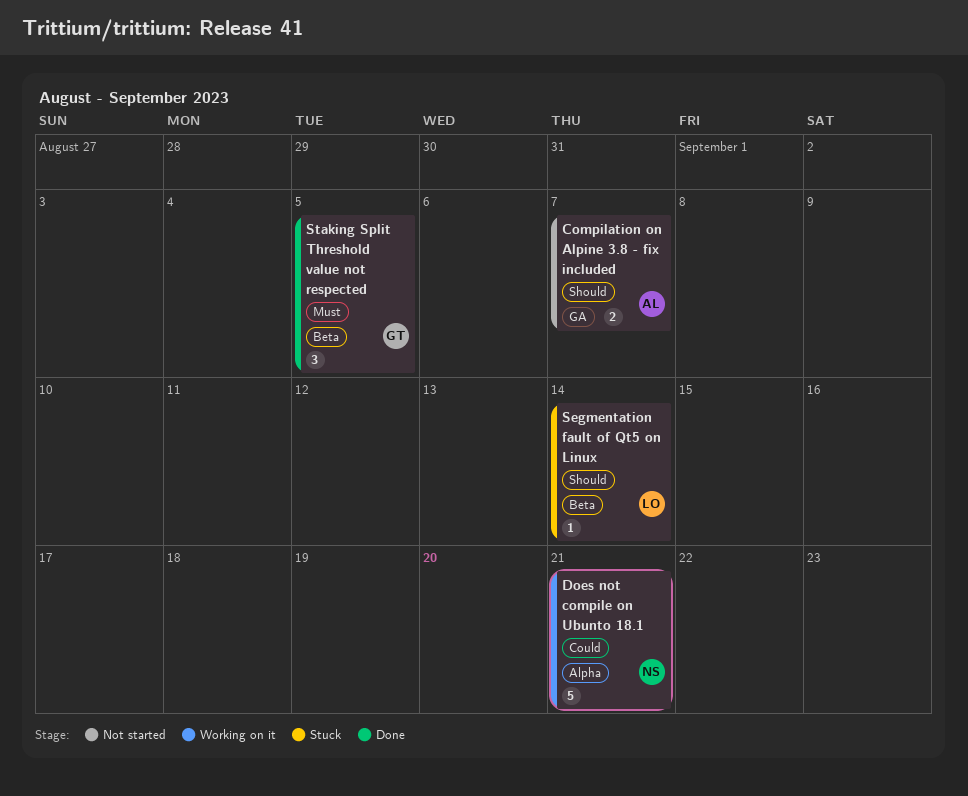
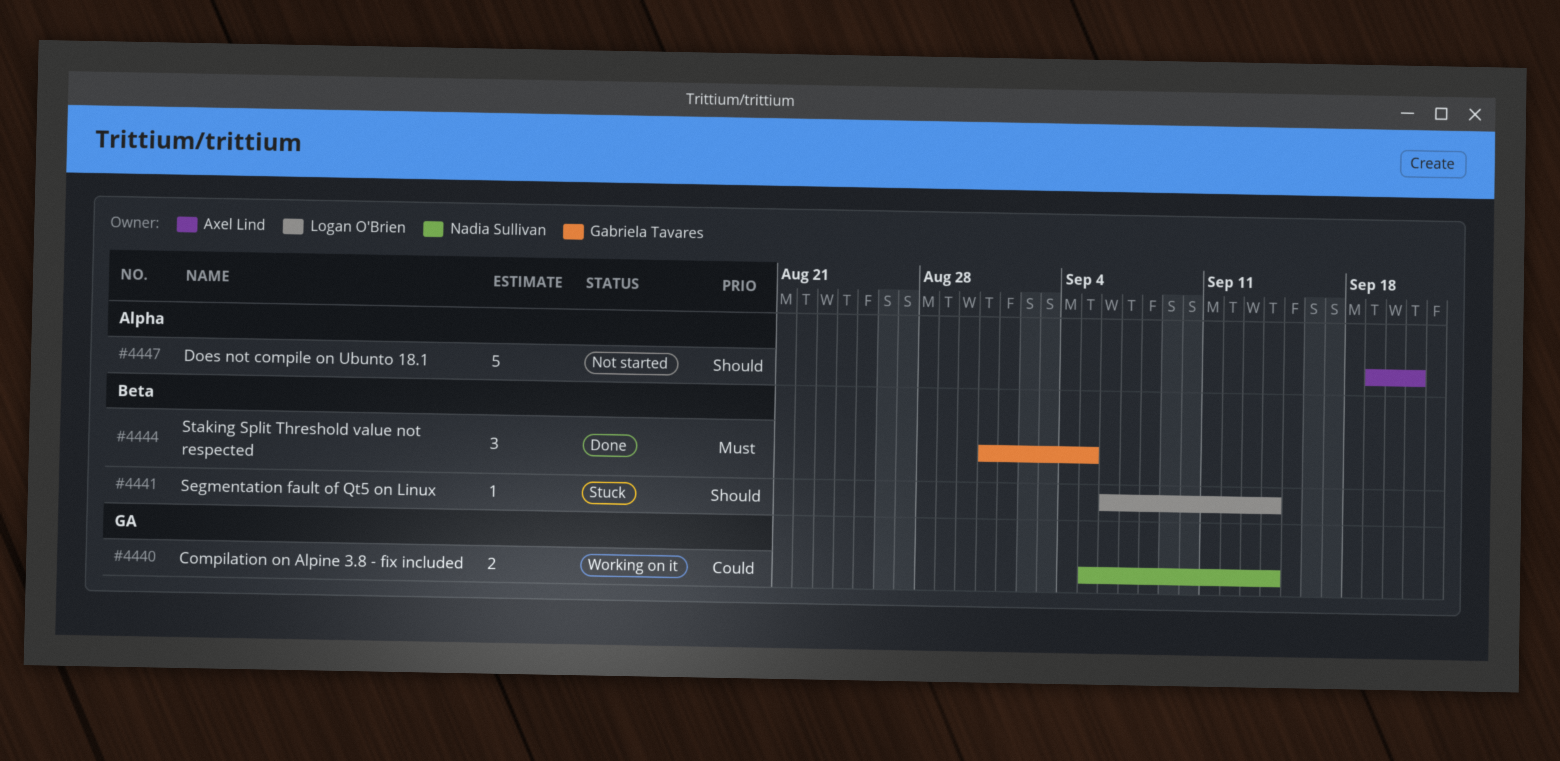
Compilation on Alpine 3.8 - fix included, status: Not started -> Working on it
Compilation on Alpine 3.8 - fix included, owner: Axel Lind -> Nadia Sullivan
Compilation on Alpine 3.8 - fix included, priority: Should -> Could
Compilation on Alpine 3.8 - fix included, due: Sep 7 -> Sep 14
Does not compile on Ubunto 18.1, status: Working on it -> Not started
Does not compile on Ubunto 18.1, owner: Nadia Sullivan -> Axel Lind
Does not compile on Ubunto 18.1, priority: Could -> Should

